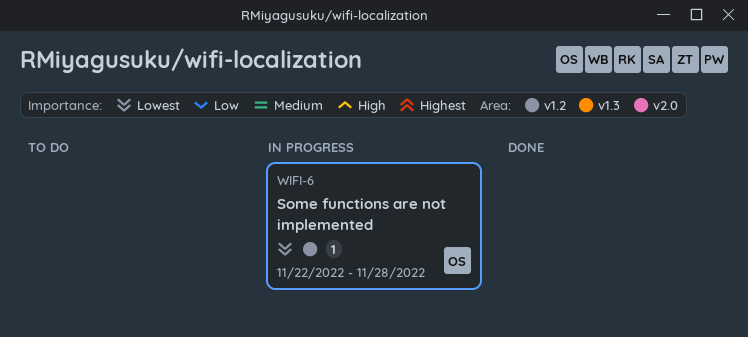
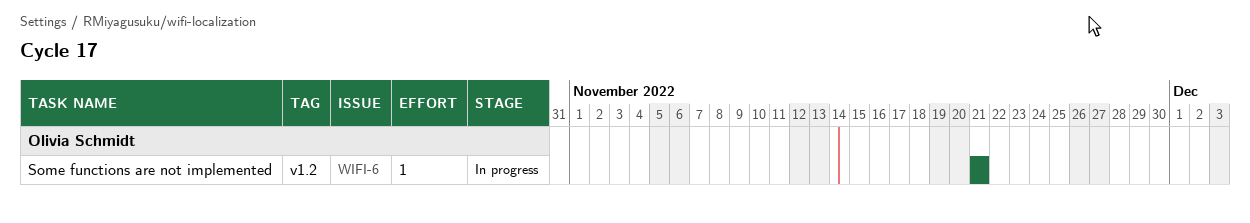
WIFI-6, start: Nov 22 -> Nov 21
WIFI-6, due: Nov 28 -> Nov 21

